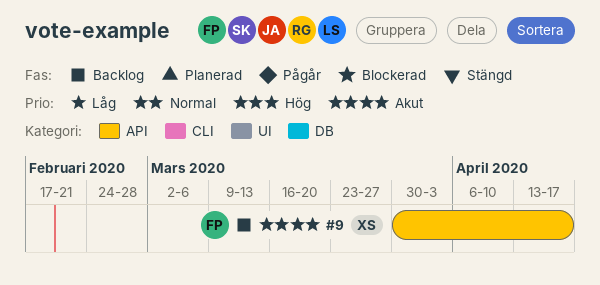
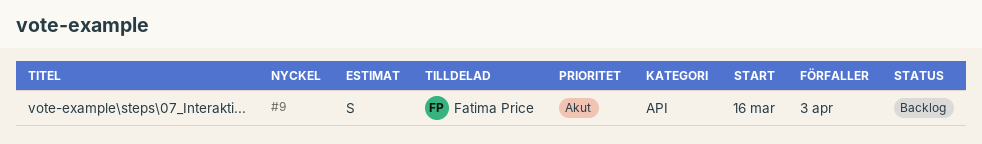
#9, estimate: XS -> S
#9, start: Mar 30 -> Mar 16
#9, due: Apr 17 -> Apr 3

